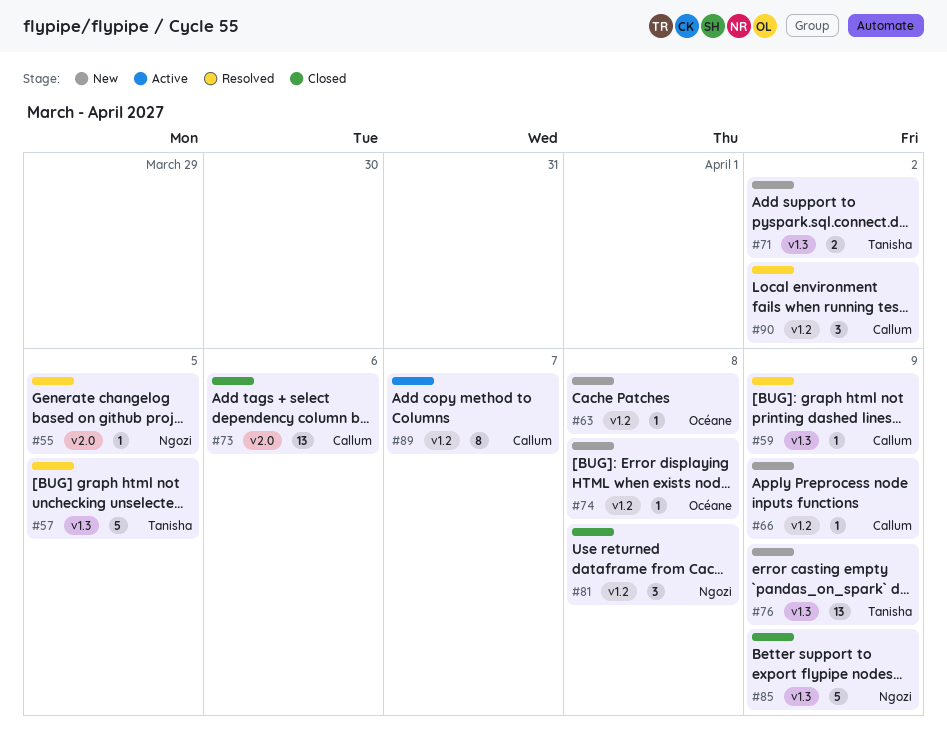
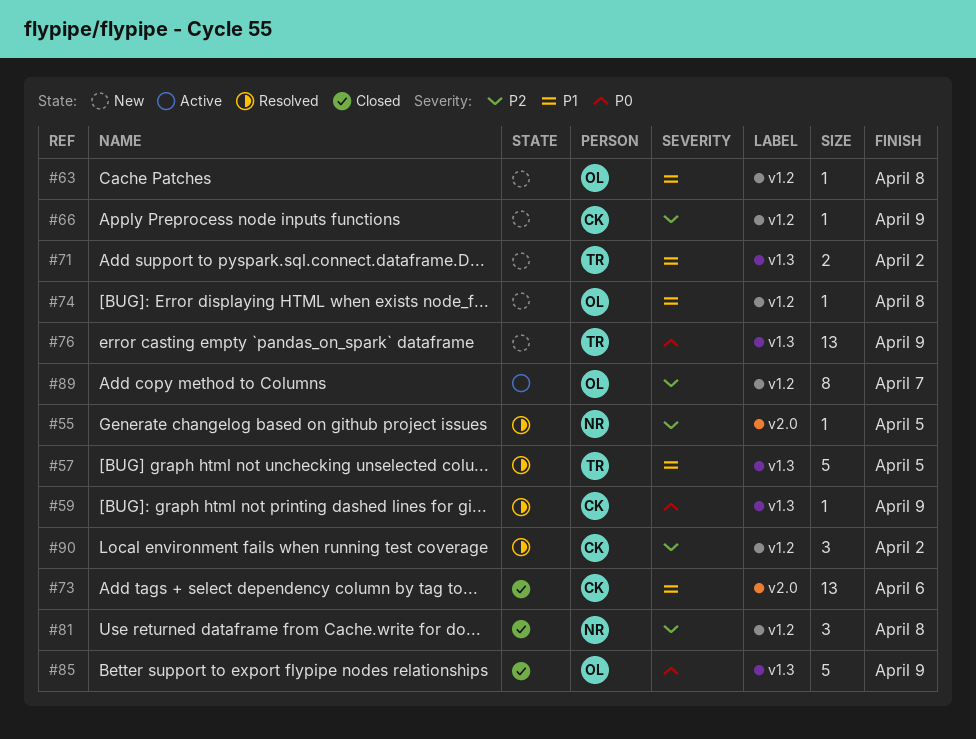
#85, owner: Ngozi -> Océane
#89, owner: Callum -> Océane

